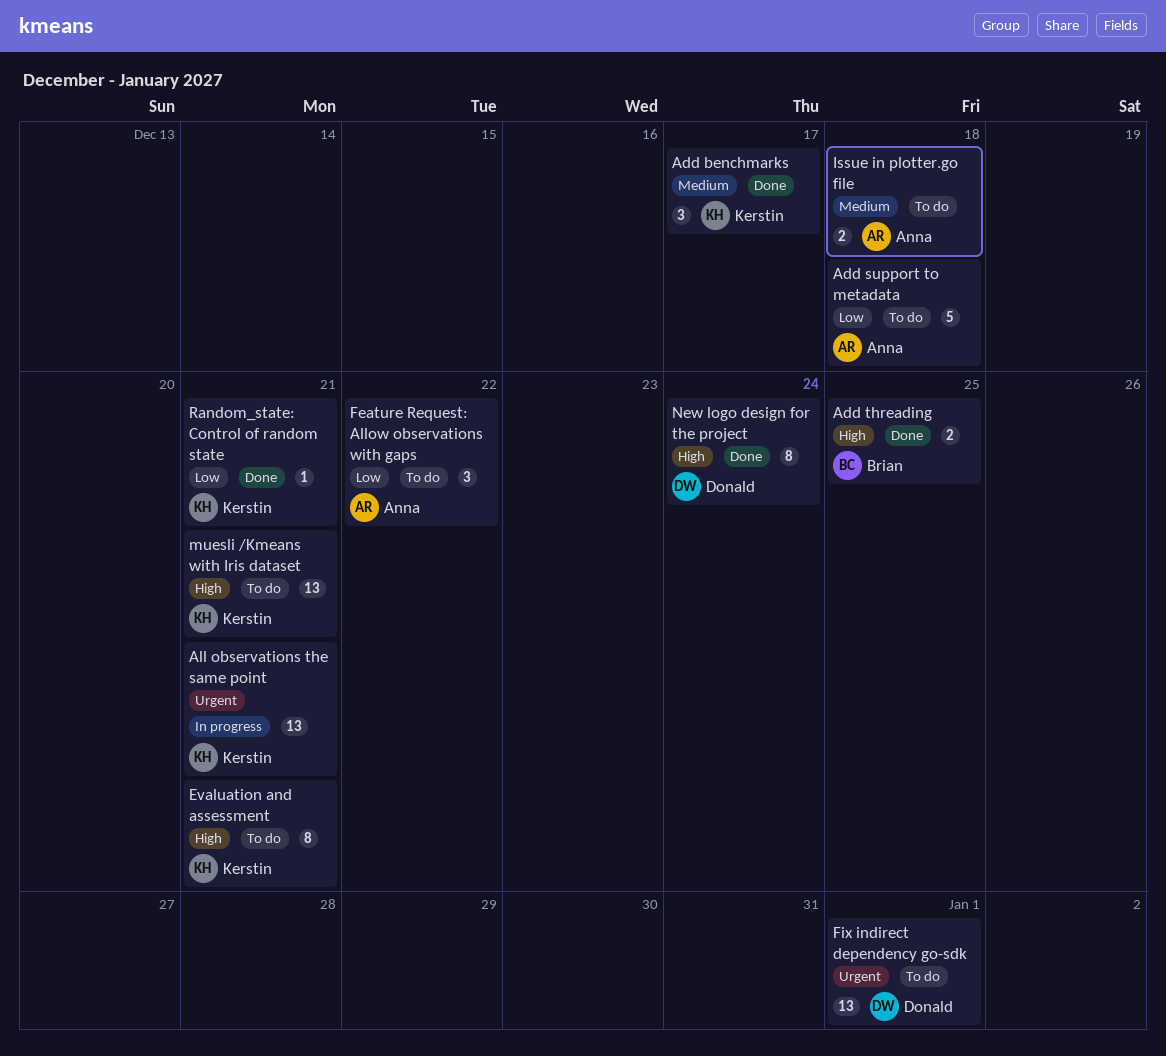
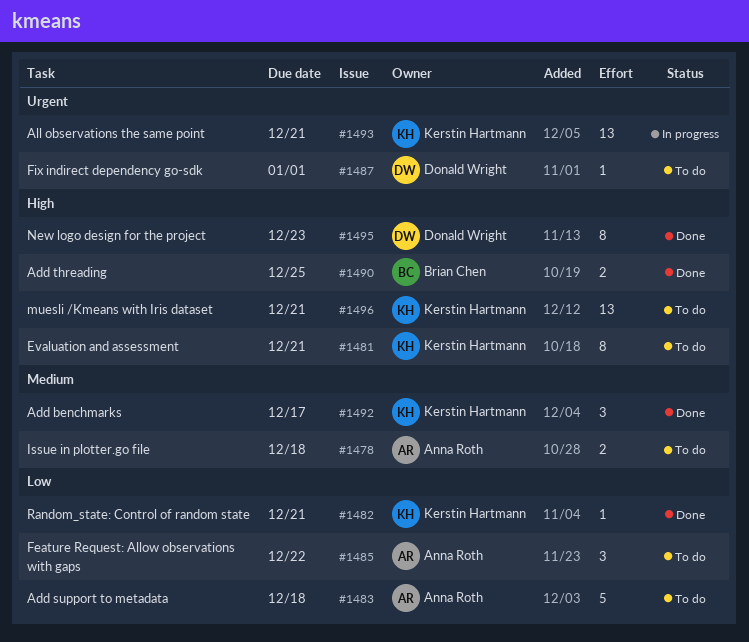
Fix indirect dependency go-sdk, estimate: 13 -> 1
New logo design for the project, due: Dec 24 -> Dec 23

